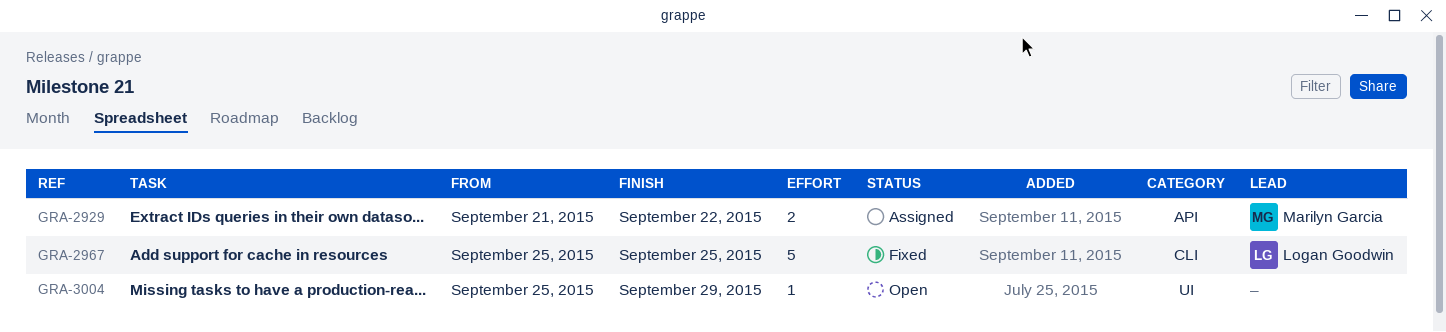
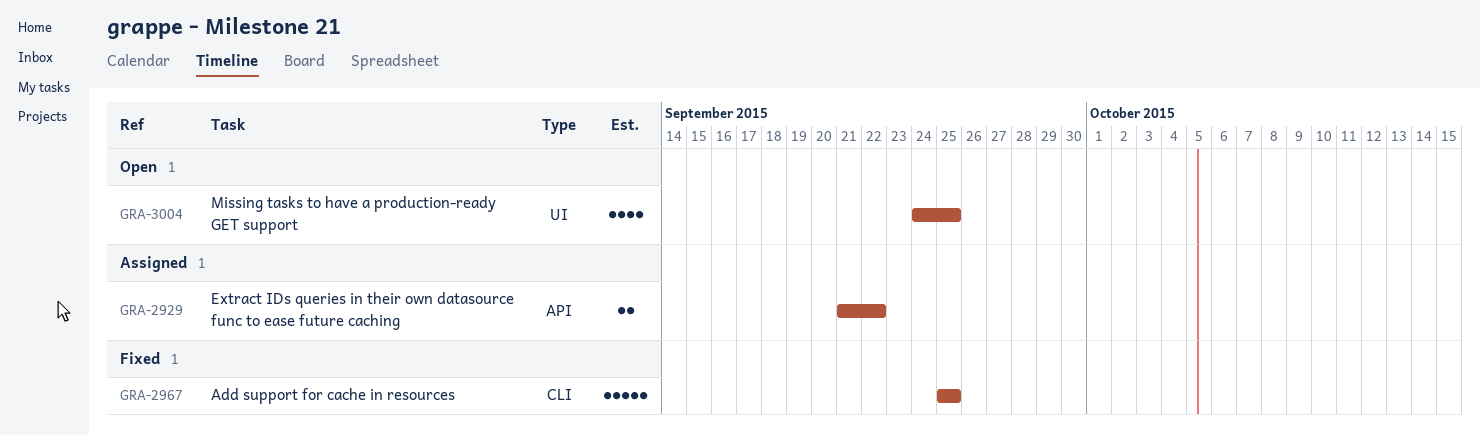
GRA-3004, estimate: 1 -> 4
GRA-3004, start: Sep 25 -> Sep 24
GRA-3004, due: Sep 29 -> Sep 25

